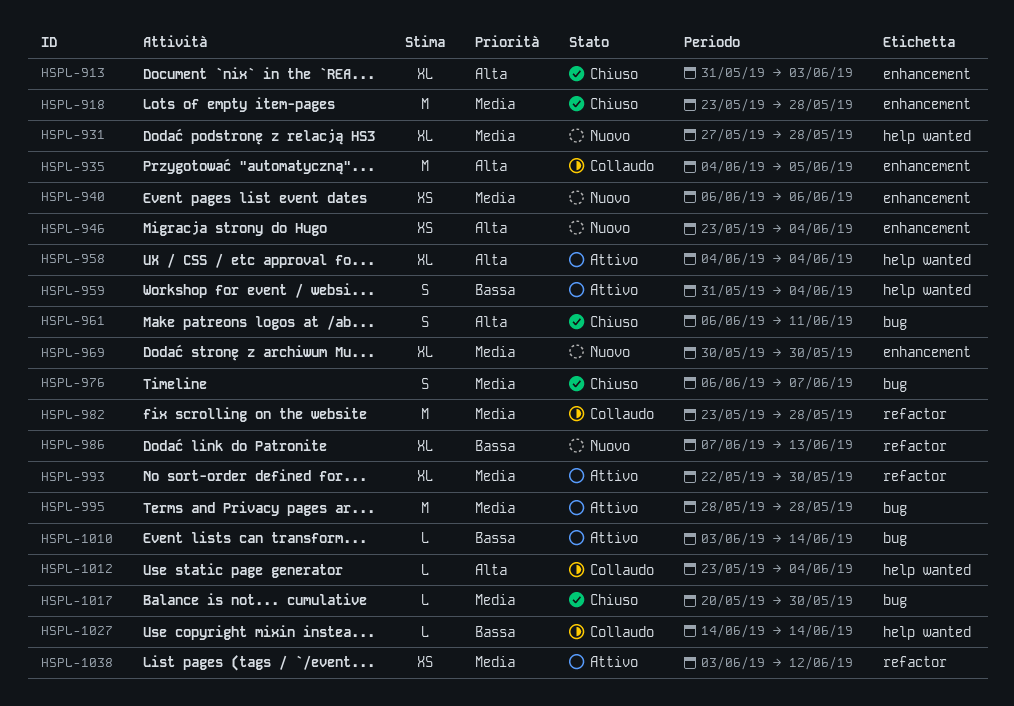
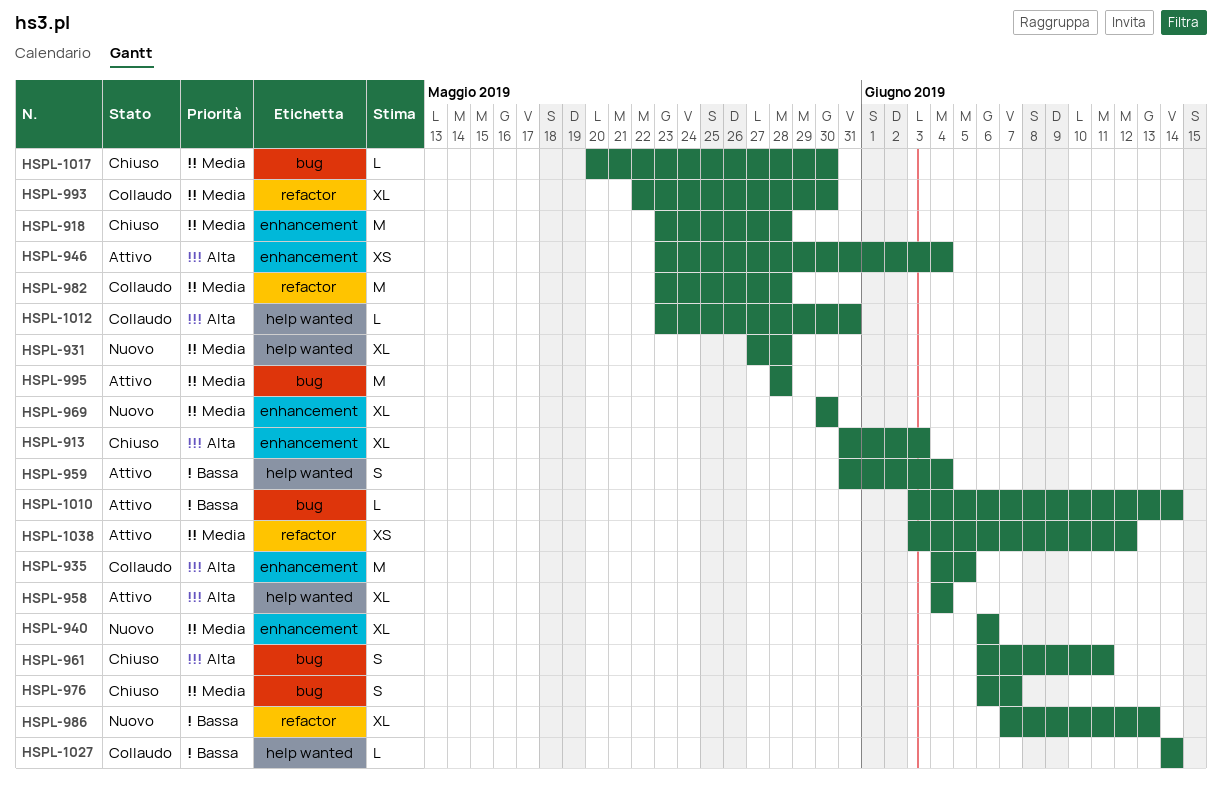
HSPL-940, estimate: XS -> XL
HSPL-946, status: Nuovo -> Attivo
HSPL-993, status: Attivo -> Collaudo
HSPL-1012, due: Jun 4 -> May 31

